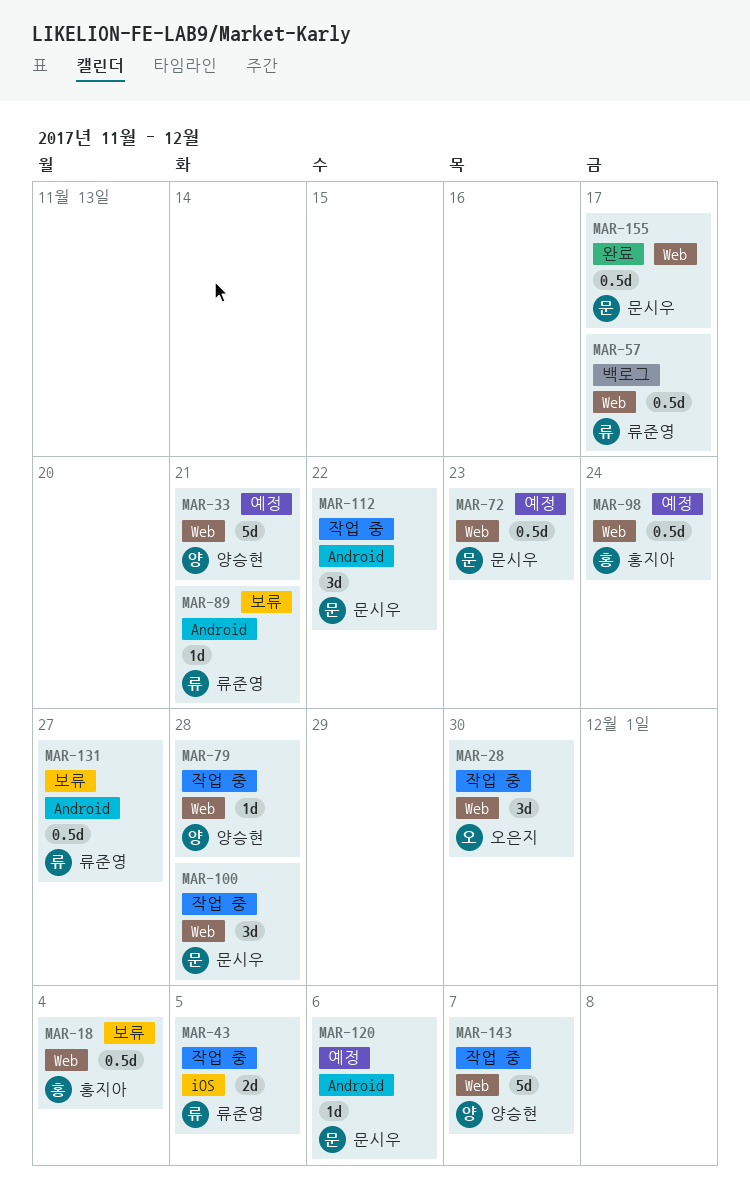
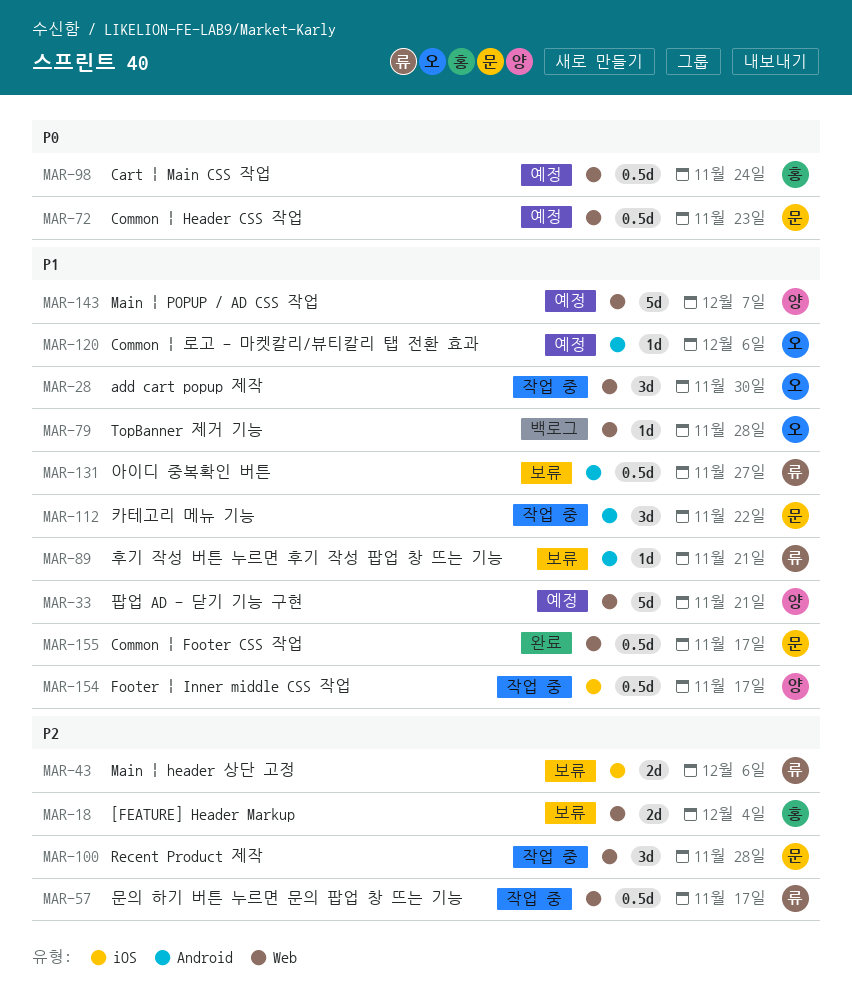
MAR-18, estimate: 0.5d -> 2d
MAR-43, status: 작업 중 -> 보류
MAR-43, due: Dec 5 -> Dec 6
MAR-57, status: 백로그 -> 작업 중
MAR-79, status: 작업 중 -> 백로그
MAR-79, owner: 양승현 -> 오은지
MAR-120, owner: 문시우 -> 오은지
MAR-143, status: 작업 중 -> 예정
MAR-154: none -> present

